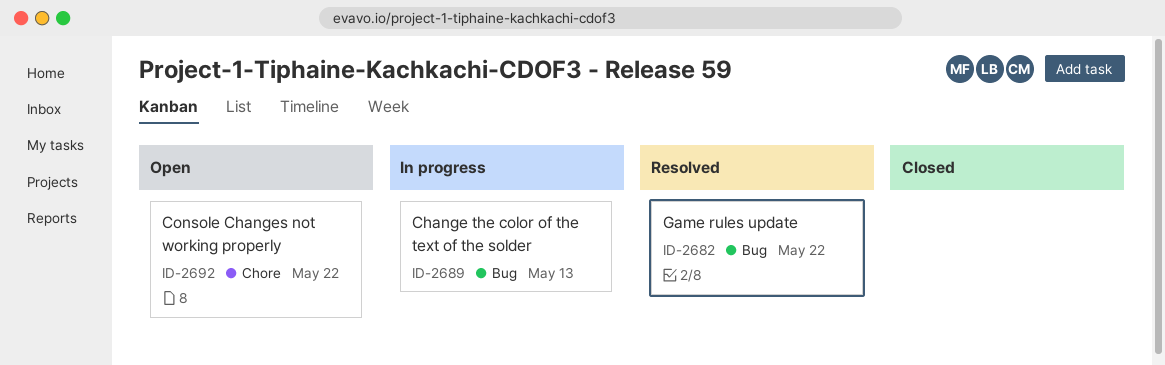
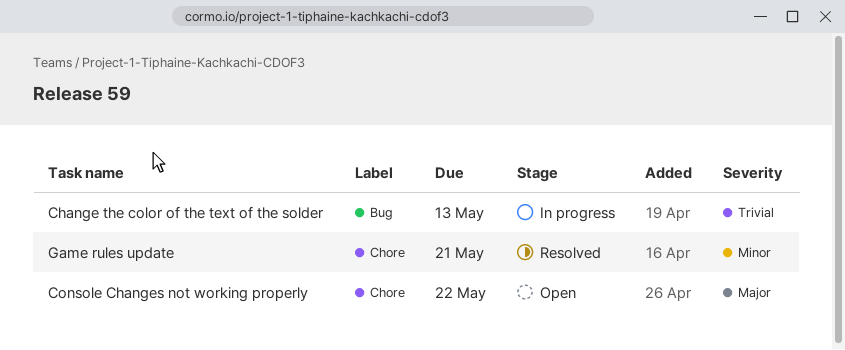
Game rules update, label: Bug -> Chore
Game rules update, due: May 22 -> May 21

